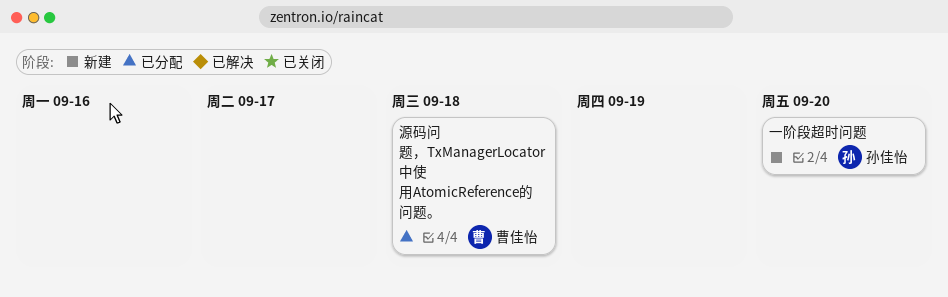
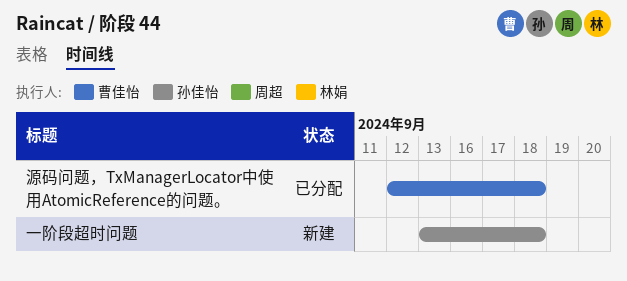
一阶段超时问题, due: Sep 20 -> Sep 18

